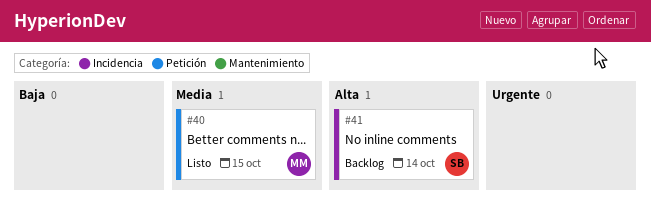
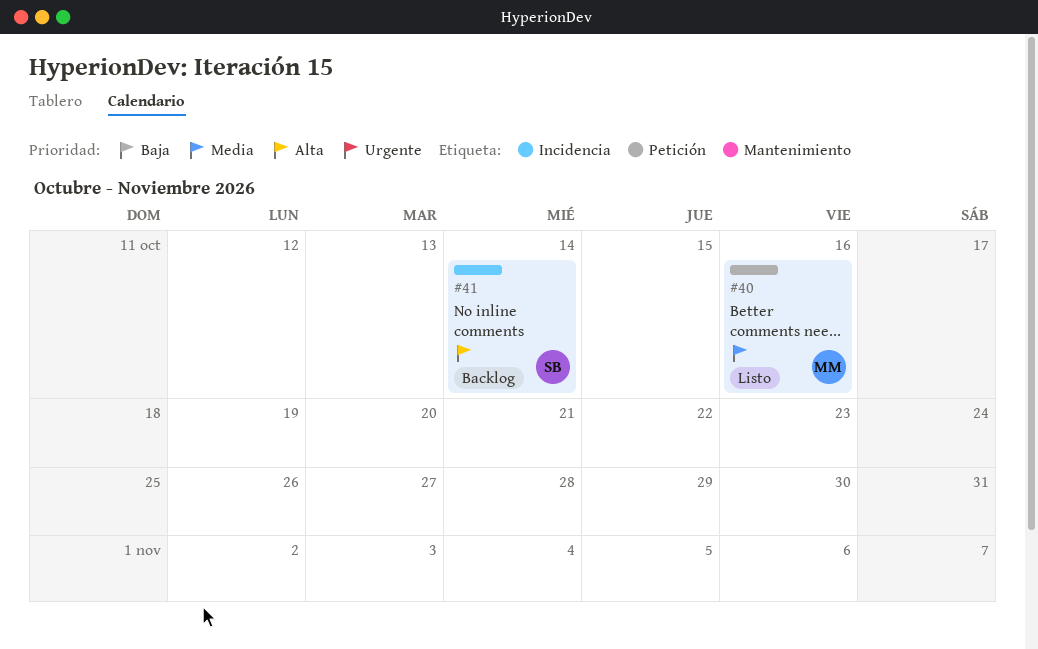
#40, due: Oct 15 -> Oct 16

